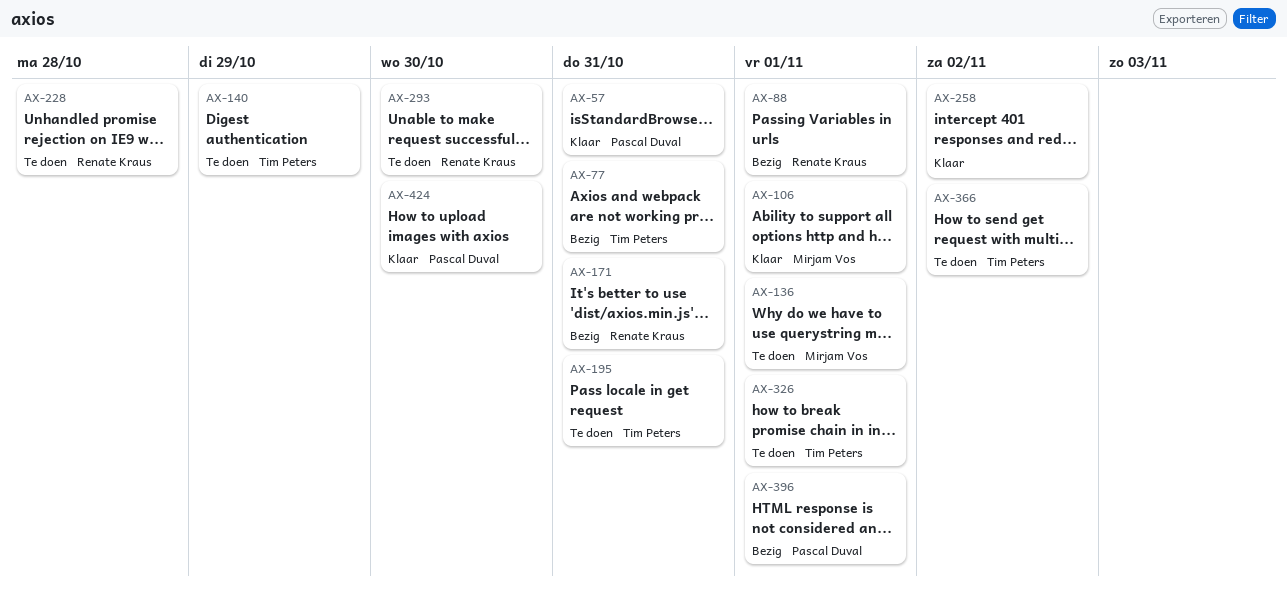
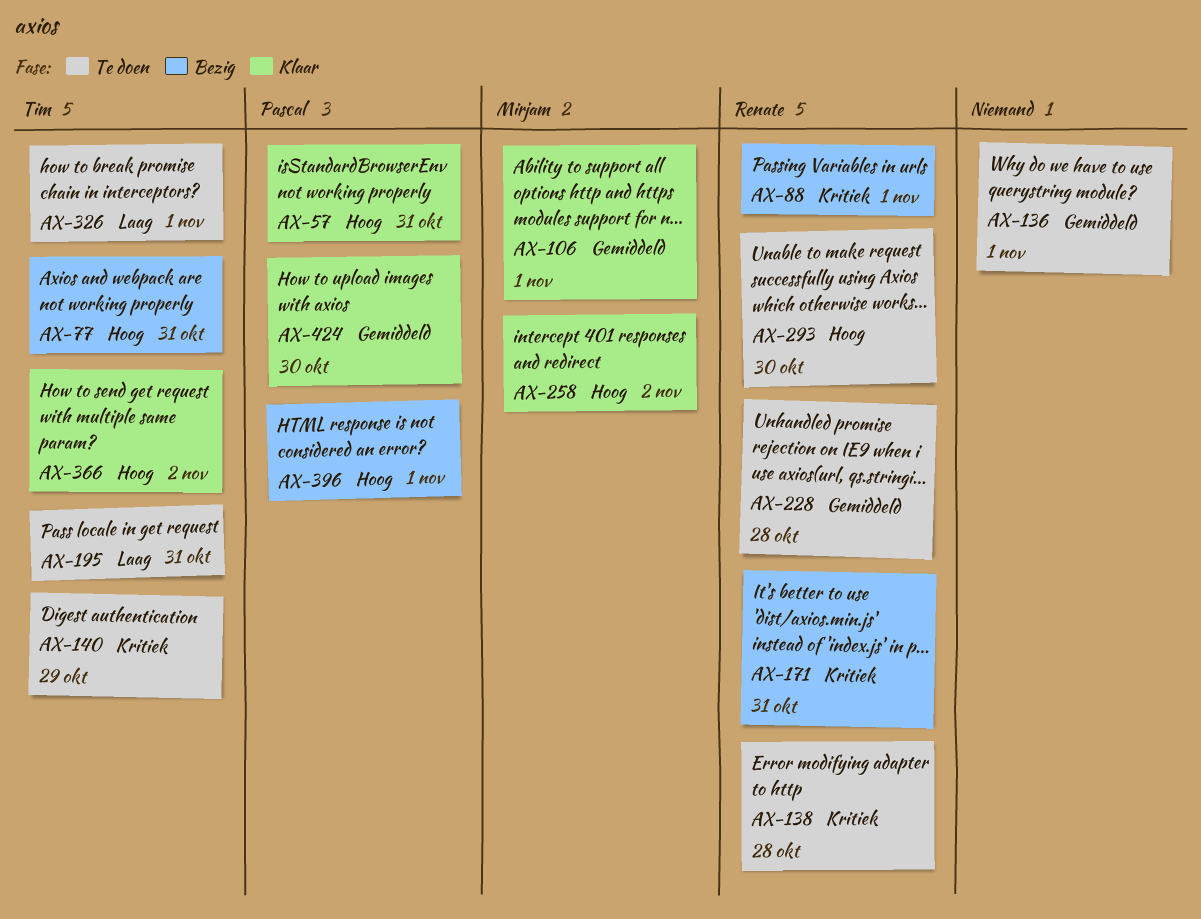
AX-136, owner: Mirjam Vos -> none
AX-138: none -> present
AX-258, owner: none -> Mirjam Vos
AX-366, status: Te doen -> Klaar

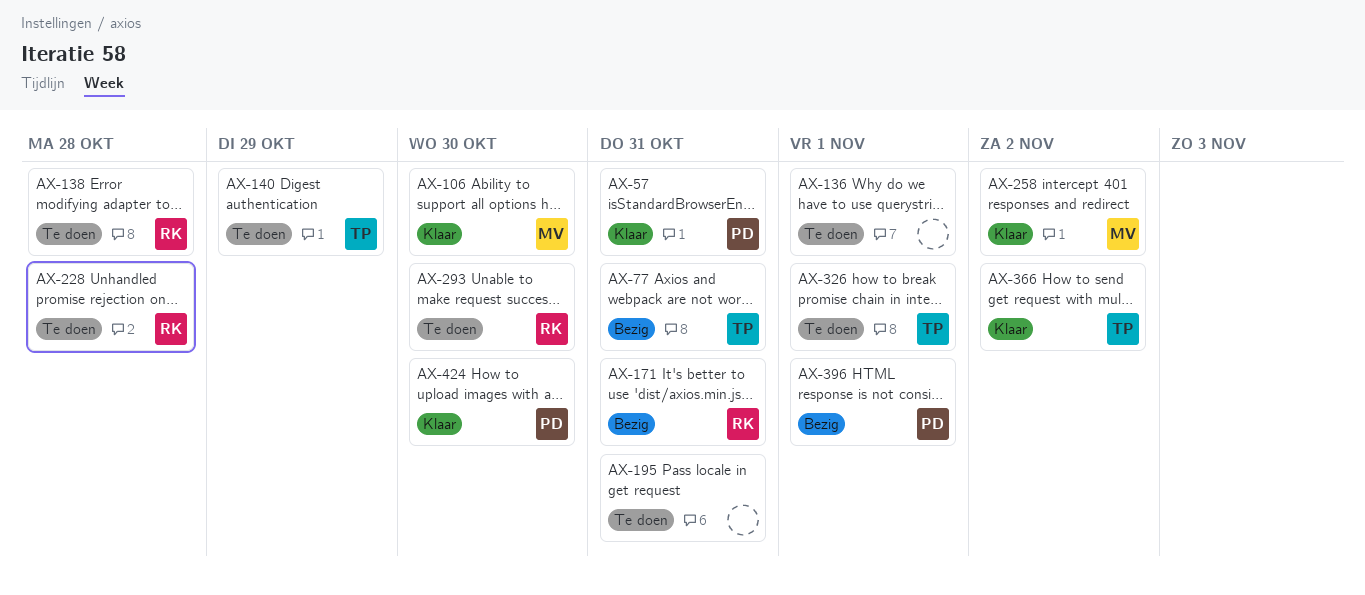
AX-88: present -> none
AX-106, due: Nov 1 -> Oct 30
AX-195, owner: Tim -> none

